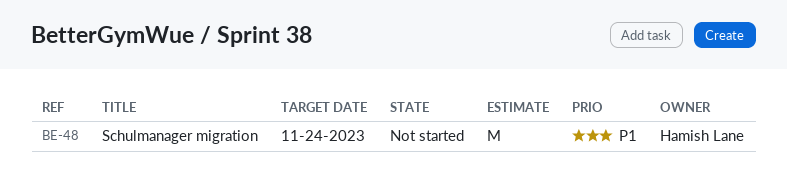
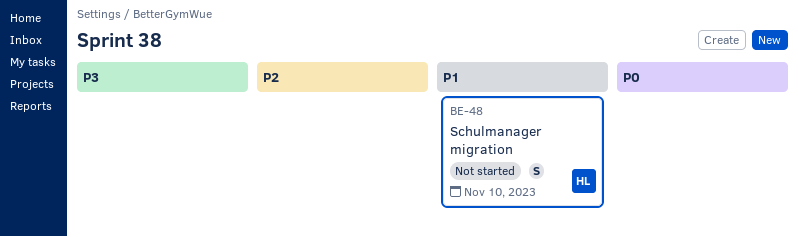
BE-48, estimate: M -> S
BE-48, due: Nov 24 -> Nov 10

